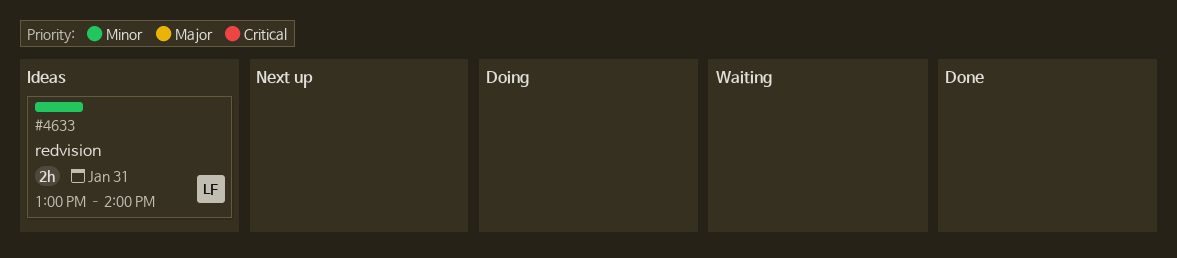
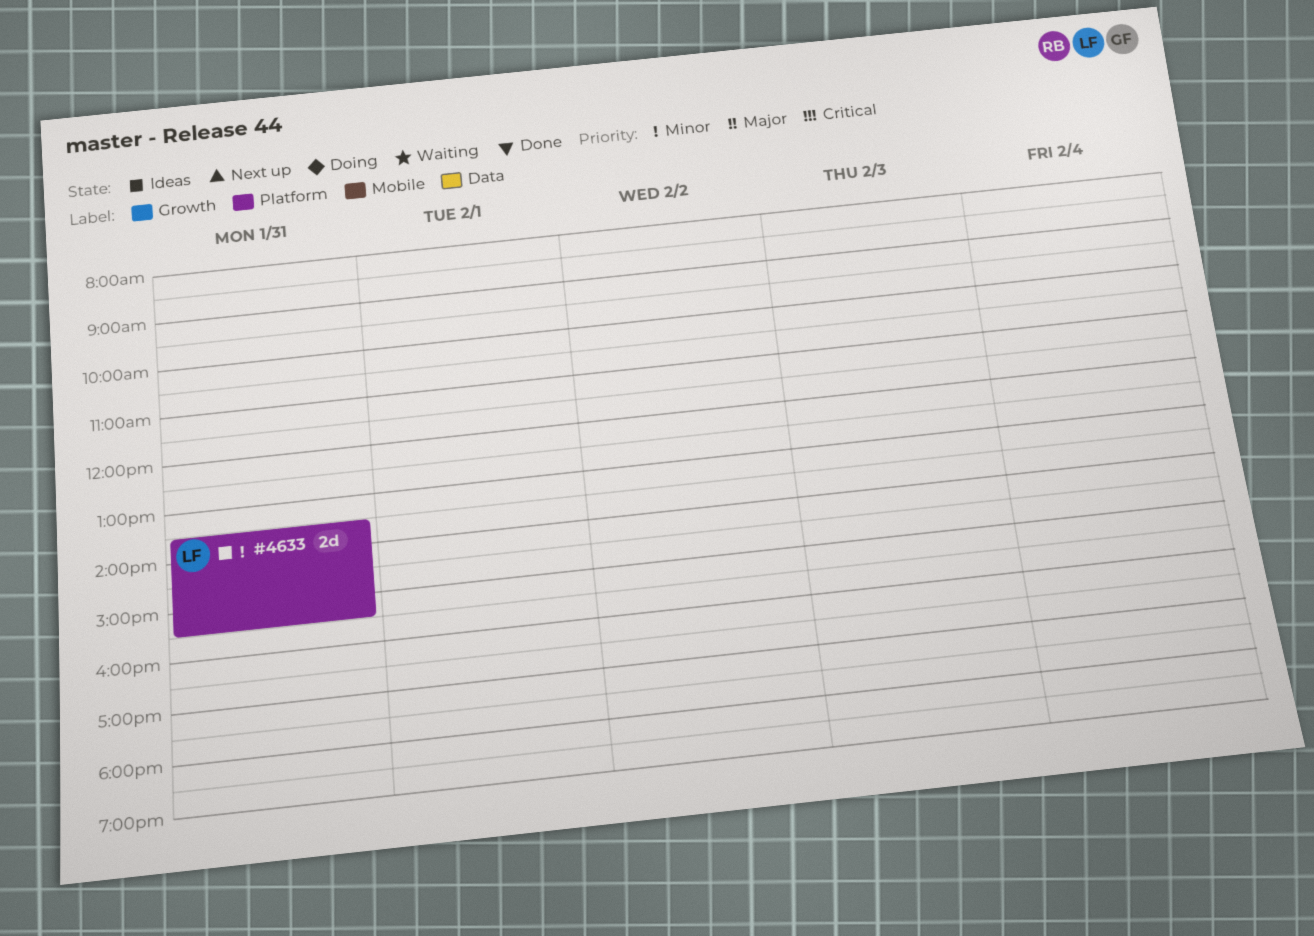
#4633, estimate: 2h -> 2d
#4633, begins: 13:00 -> 13:30
#4633, ends: 14:00 -> 15:30

